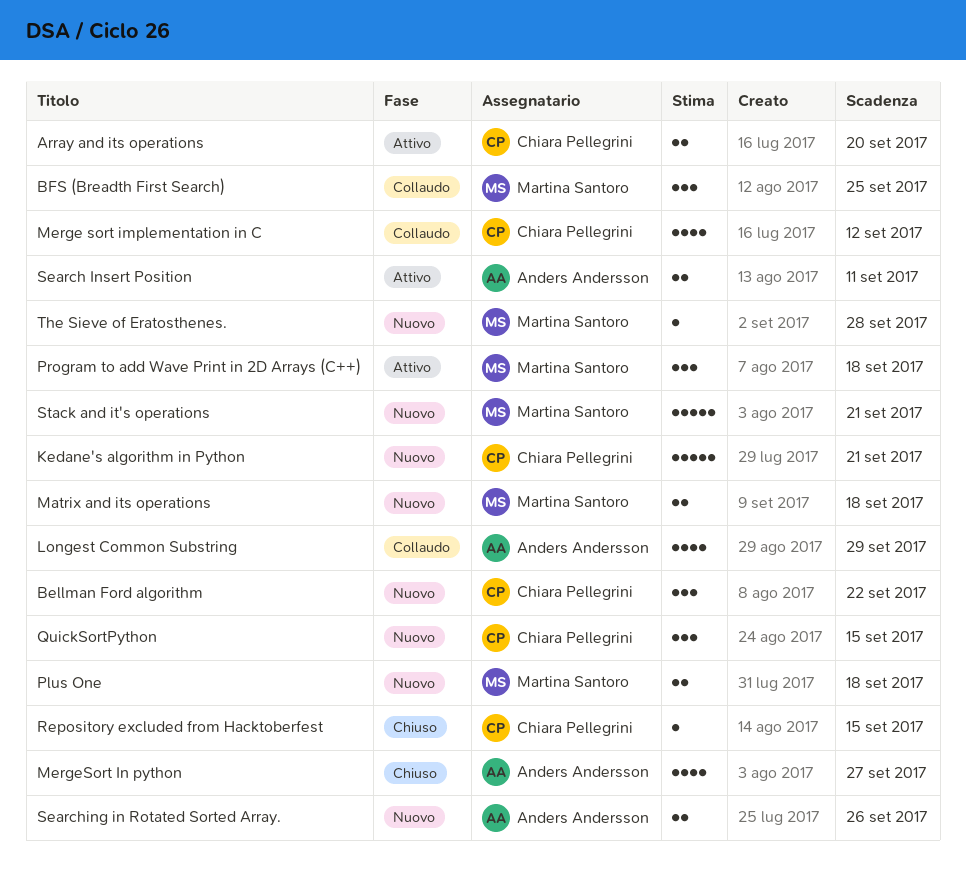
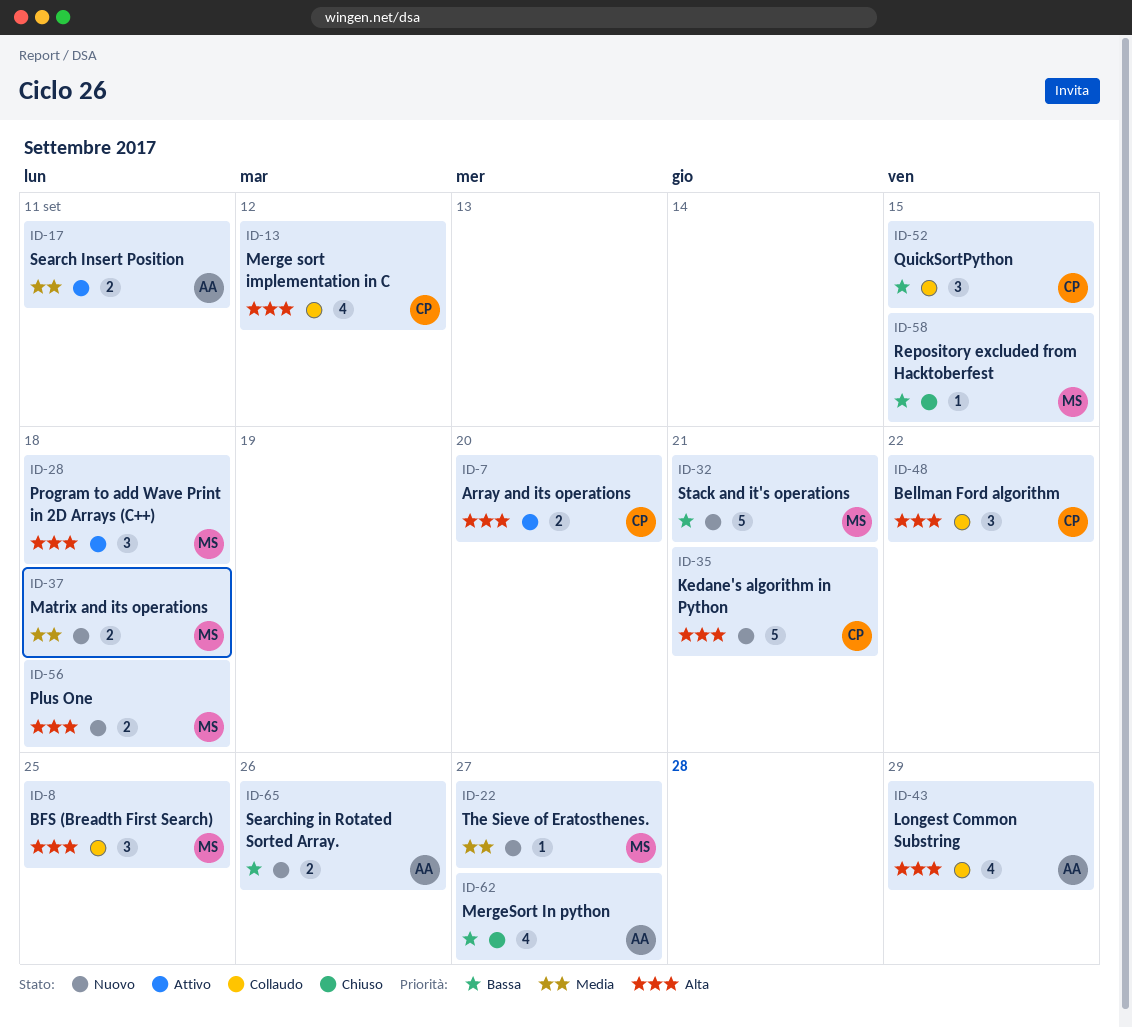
Bellman Ford algorithm, status: Nuovo -> Collaudo
QuickSortPython, status: Nuovo -> Collaudo
Repository excluded from Hacktoberfest, owner: Chiara Pellegrini -> Martina Santoro
The Sieve of Eratosthenes., due: Sep 28 -> Sep 27

